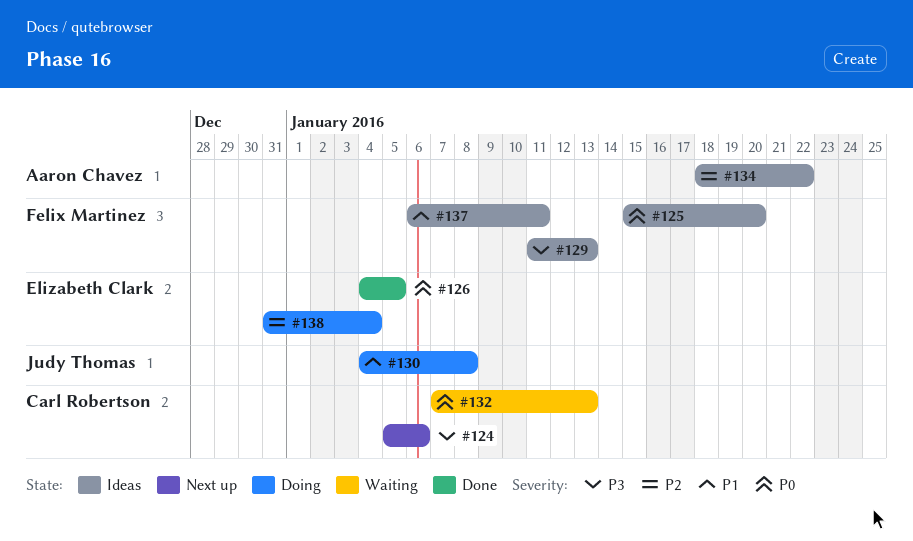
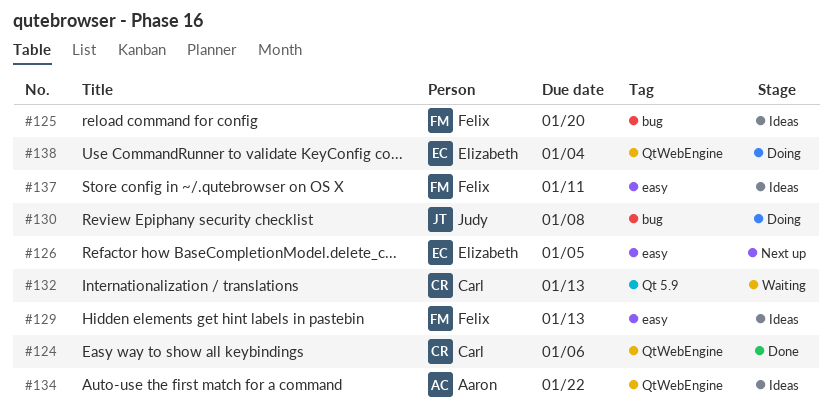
#124, status: Next up -> Done
#126, status: Done -> Next up

